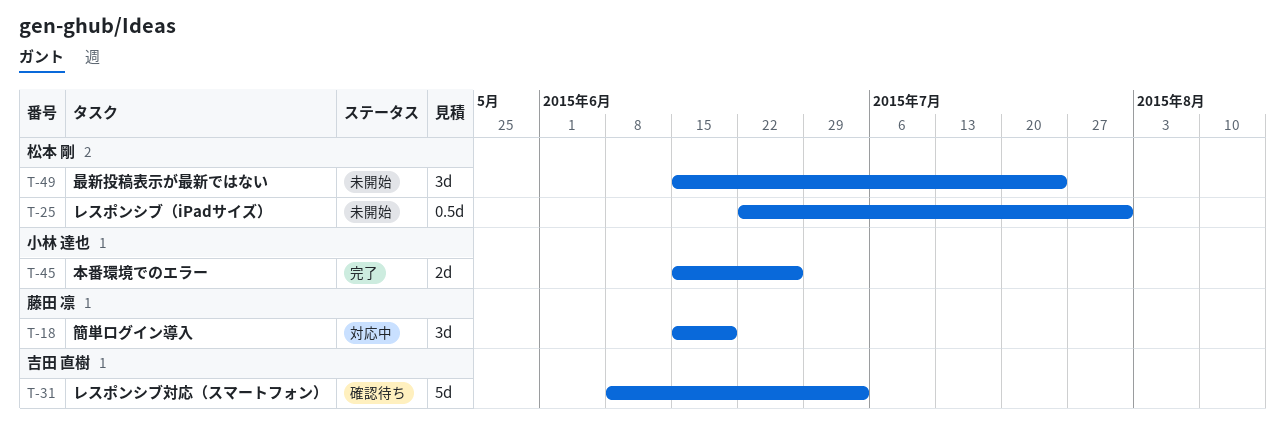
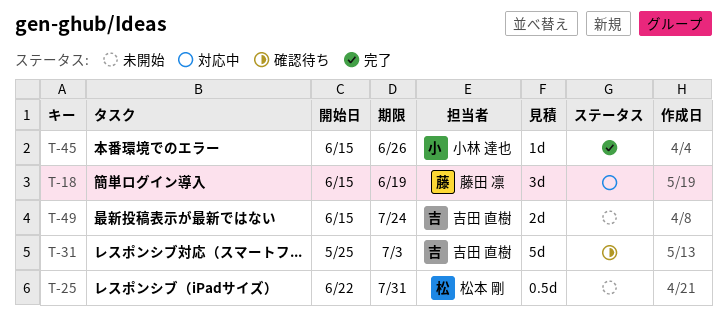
T-31, start: Jun 8 -> May 25
T-45, estimate: 2d -> 1d
T-49, owner: 松本 剛 -> 吉田 直樹
T-49, estimate: 3d -> 2d

